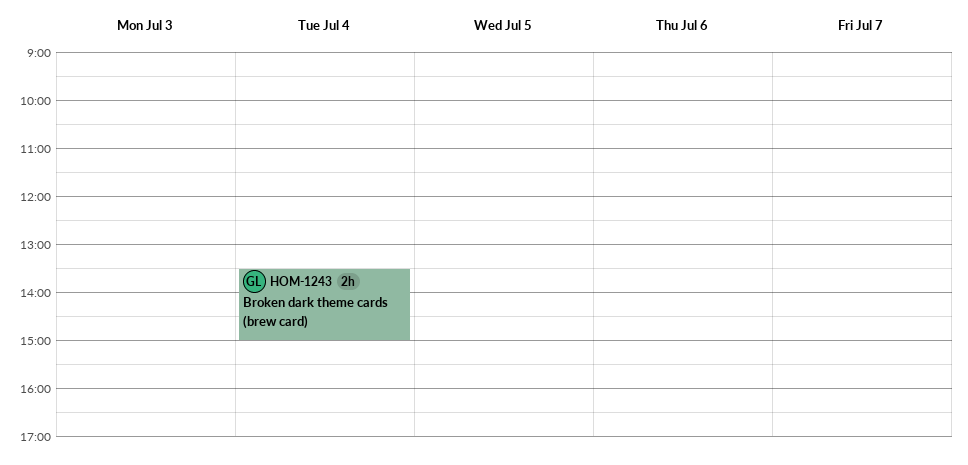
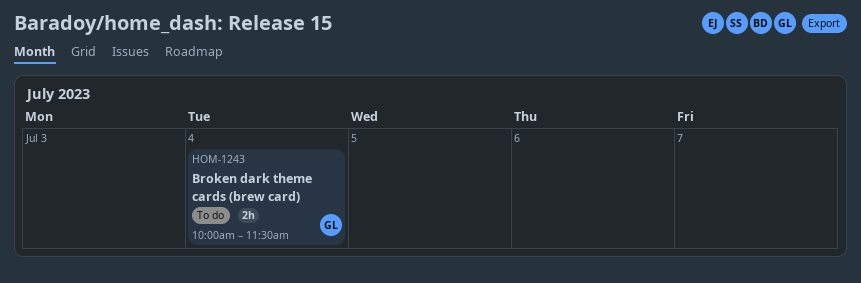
HOM-1243, begins: 13:30 -> 10:00
HOM-1243, ends: 15:00 -> 11:30

